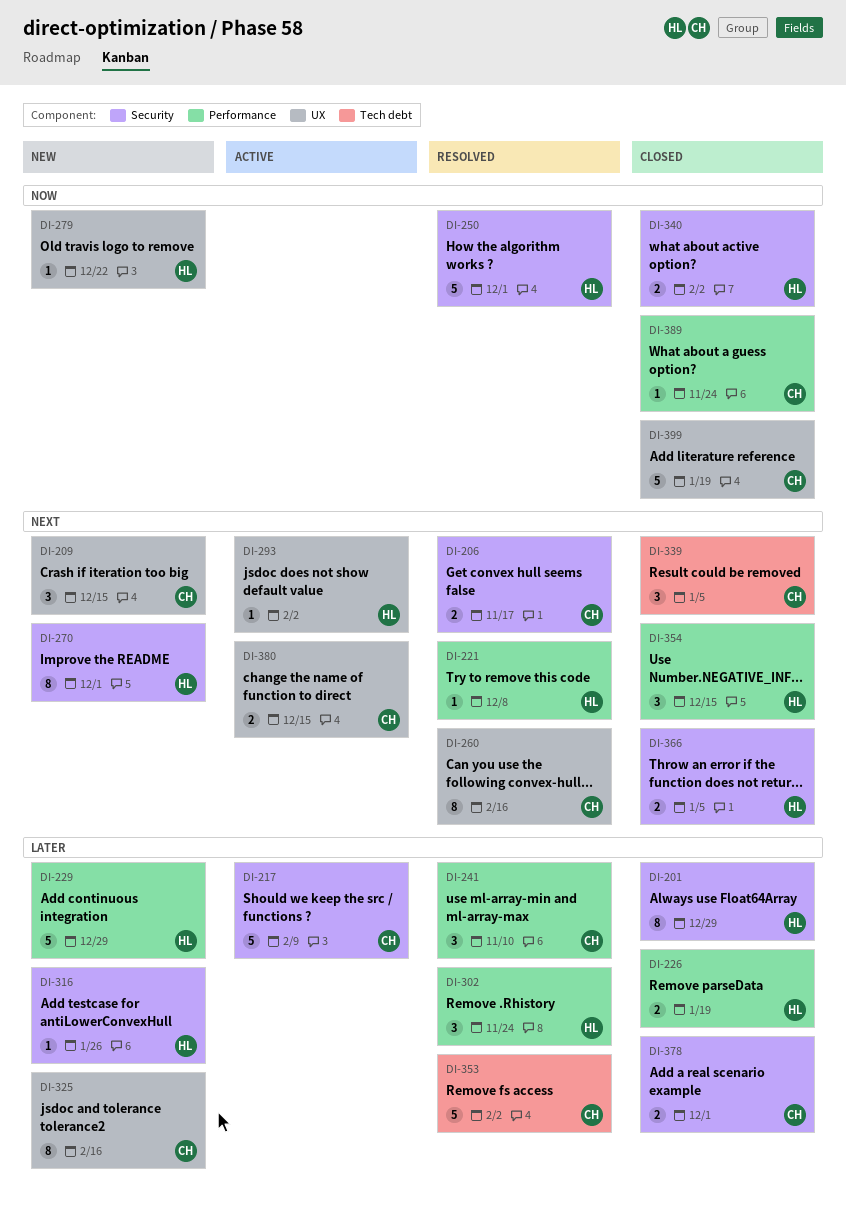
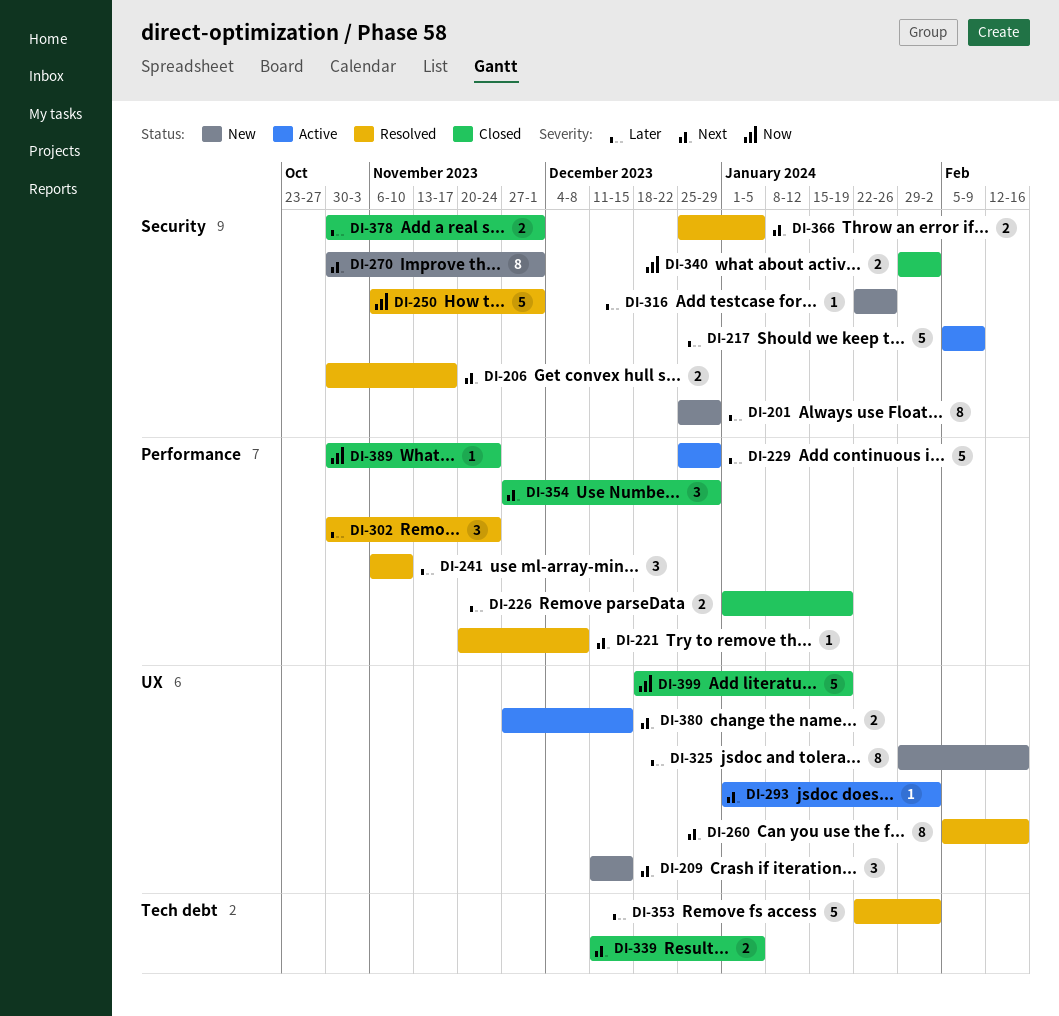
DI-201, status: Closed -> New
DI-229, status: New -> Active
DI-279: present -> none
DI-339, estimate: 3 -> 2
DI-354, due: Dec 15 -> Dec 29
DI-366, status: Closed -> Resolved

